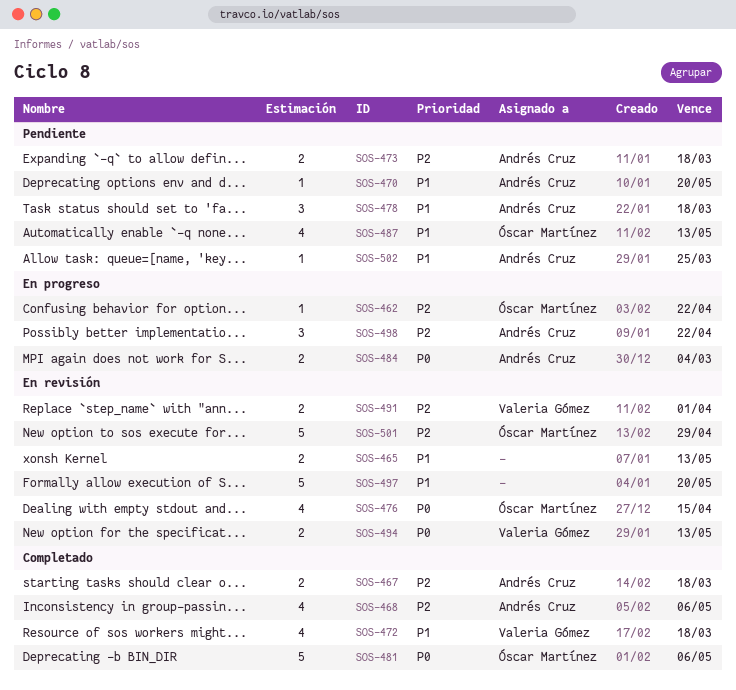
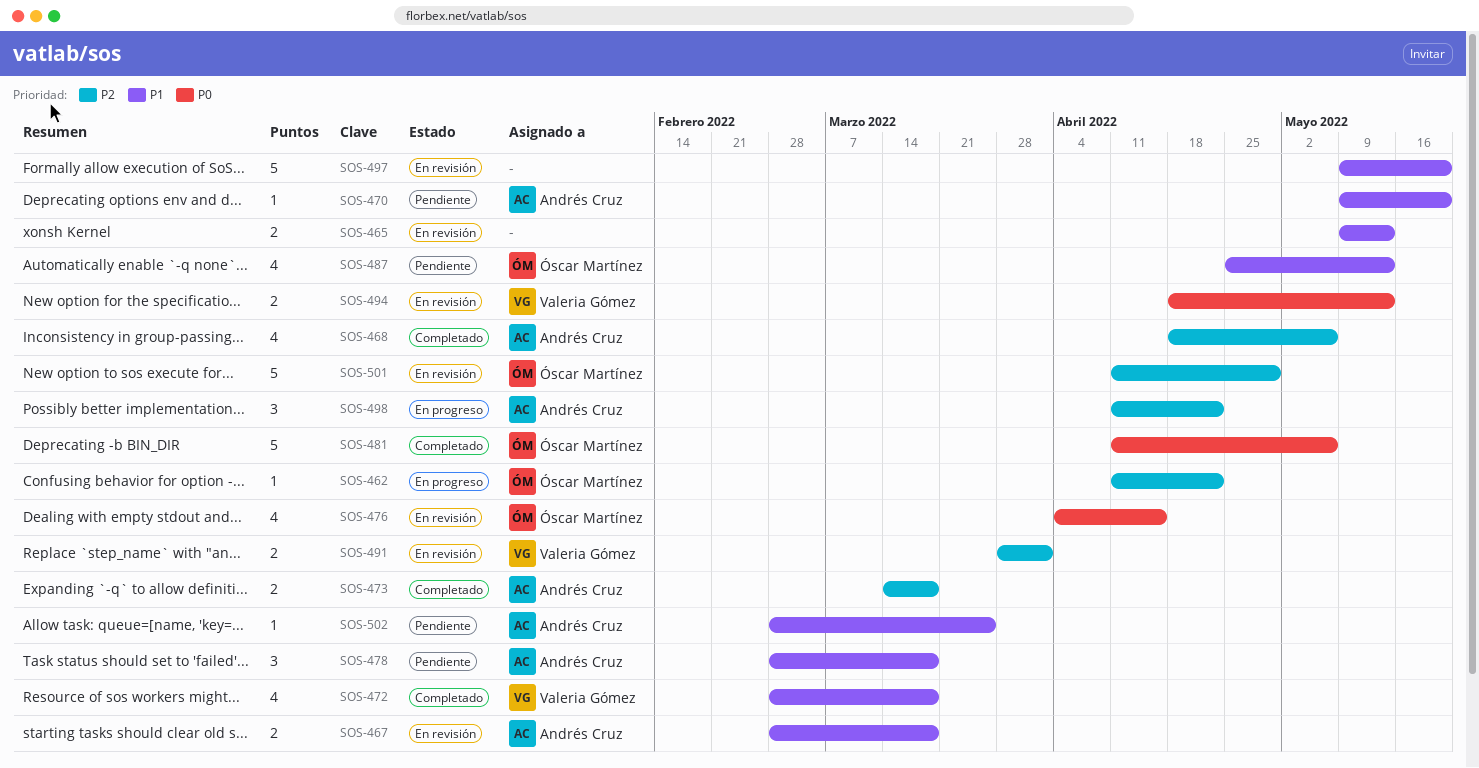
SOS-467, status: Completado -> En revisión
SOS-467, priority: P2 -> P1
SOS-473, status: Pendiente -> Completado
SOS-484: present -> none

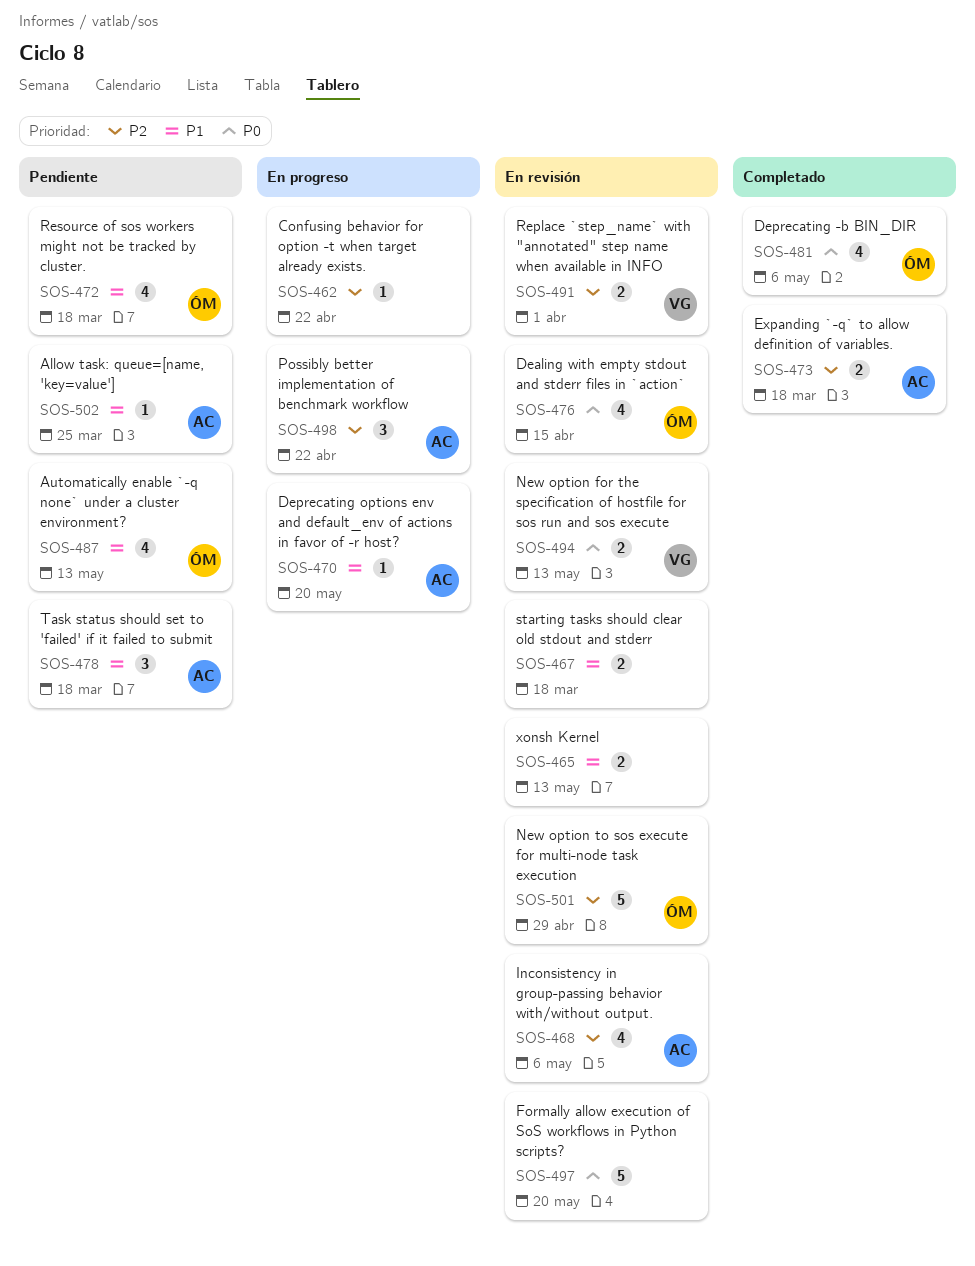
SOS-462, owner: Óscar Martínez -> none
SOS-467, owner: Andrés Cruz -> none
SOS-468, status: Completado -> En revisión
SOS-470, status: Pendiente -> En progreso
SOS-472, status: Completado -> Pendiente
SOS-472, owner: Valeria Gómez -> Óscar Martínez
SOS-481, estimate: 5 -> 4
SOS-497, priority: P1 -> P0

